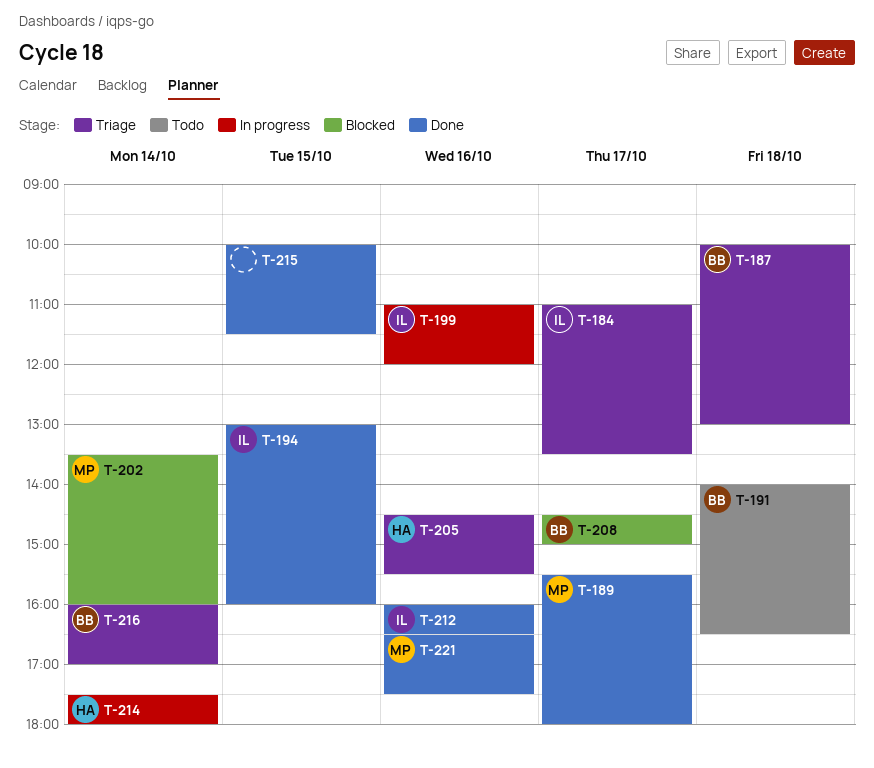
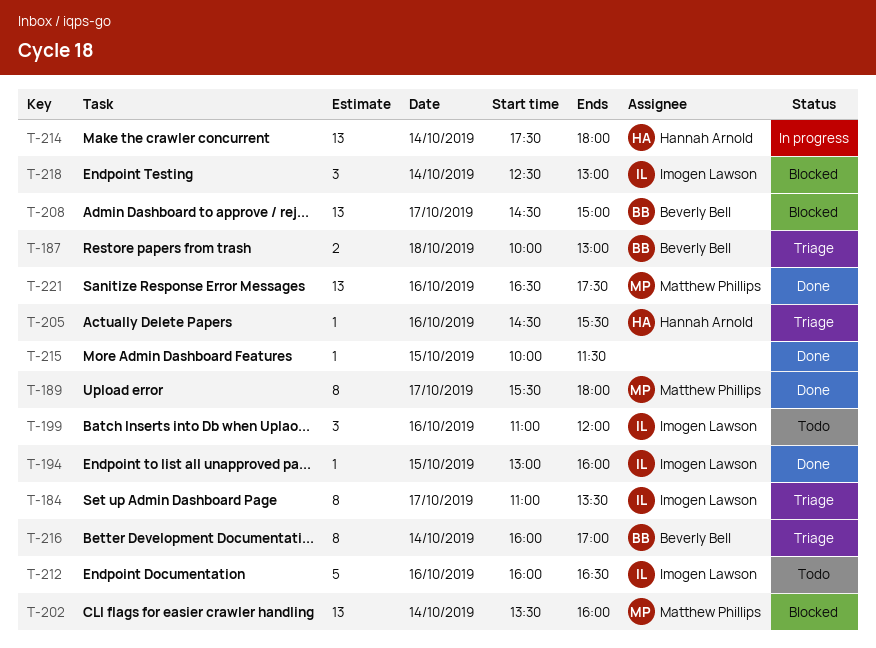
T-191: present -> none
T-199, status: In progress -> Todo
T-212, status: Done -> Todo
T-218: none -> present

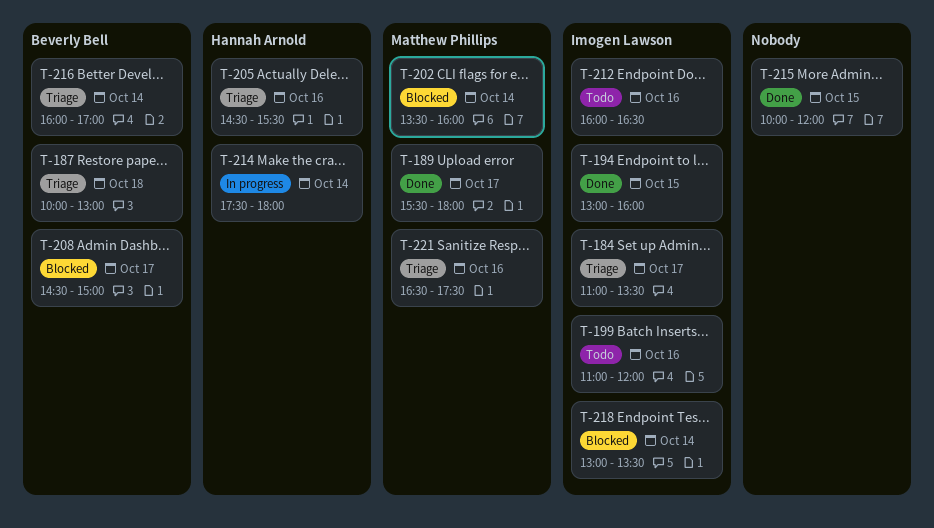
T-215, ends: 11:30 -> 12:00
T-218, begins: 12:30 -> 13:00
T-218, ends: 13:00 -> 13:30
T-221, status: Done -> Triage

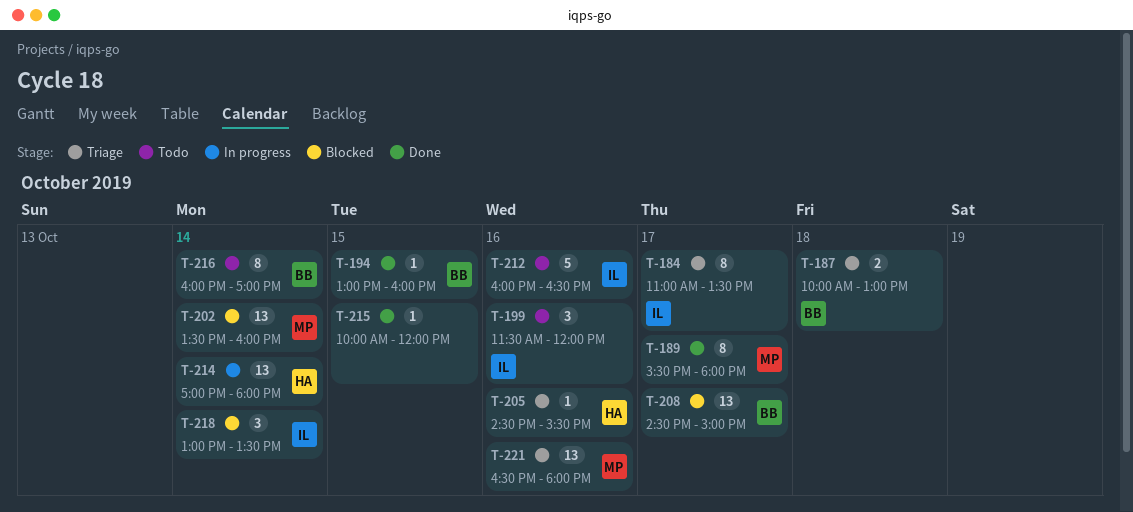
T-194, owner: Imogen Lawson -> Beverly Bell
T-199, begins: 11:00 -> 11:30
T-214, begins: 17:30 -> 17:00
T-216, status: Triage -> Todo
T-221, ends: 17:30 -> 18:00

